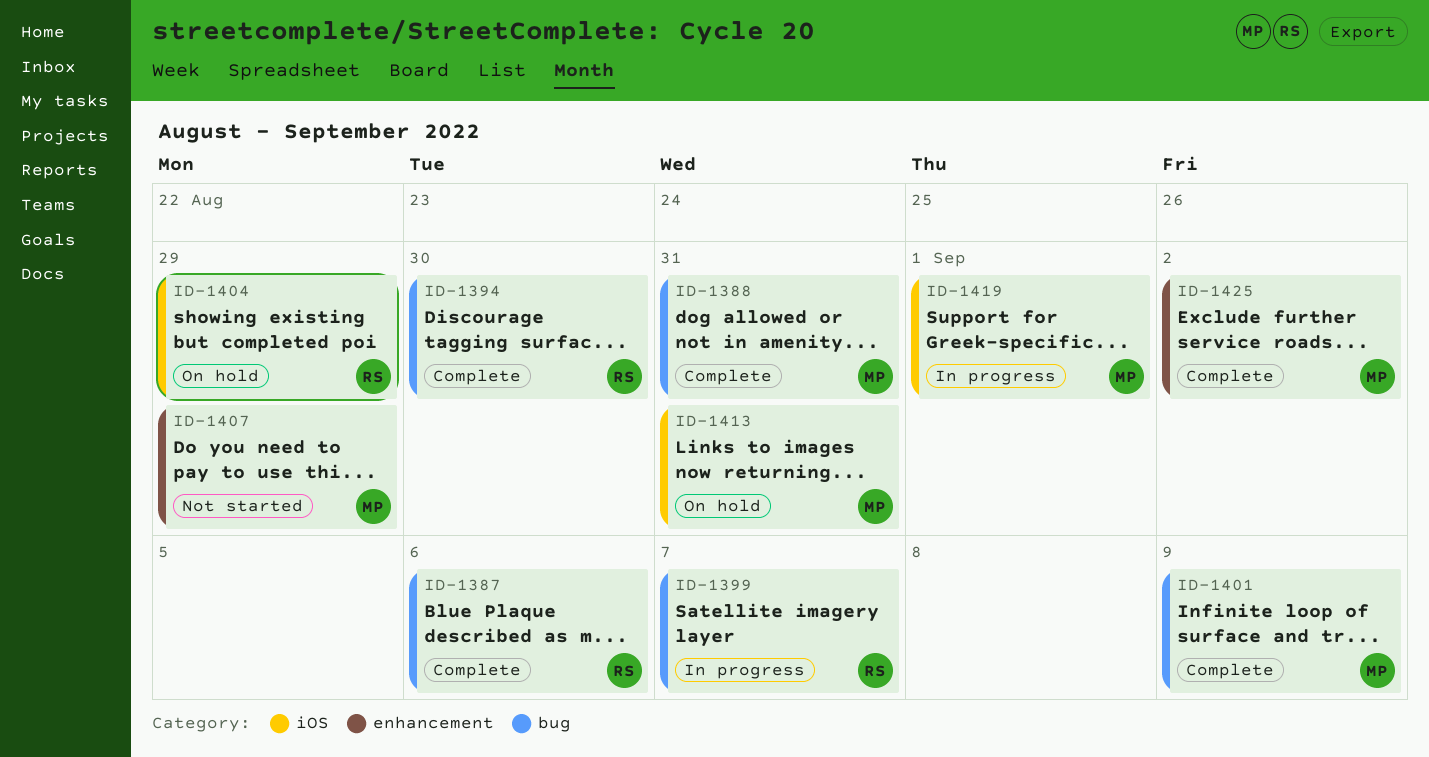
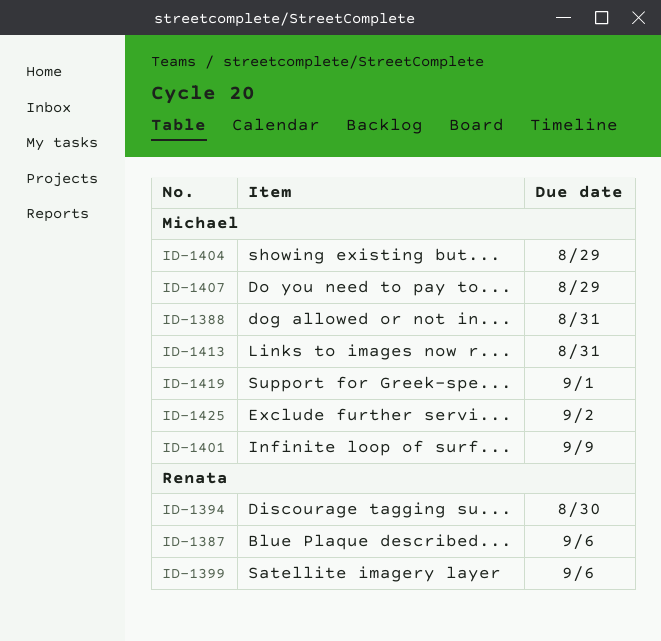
ID-1399, due: Sep 7 -> Sep 6
ID-1404, owner: Renata -> Michael

